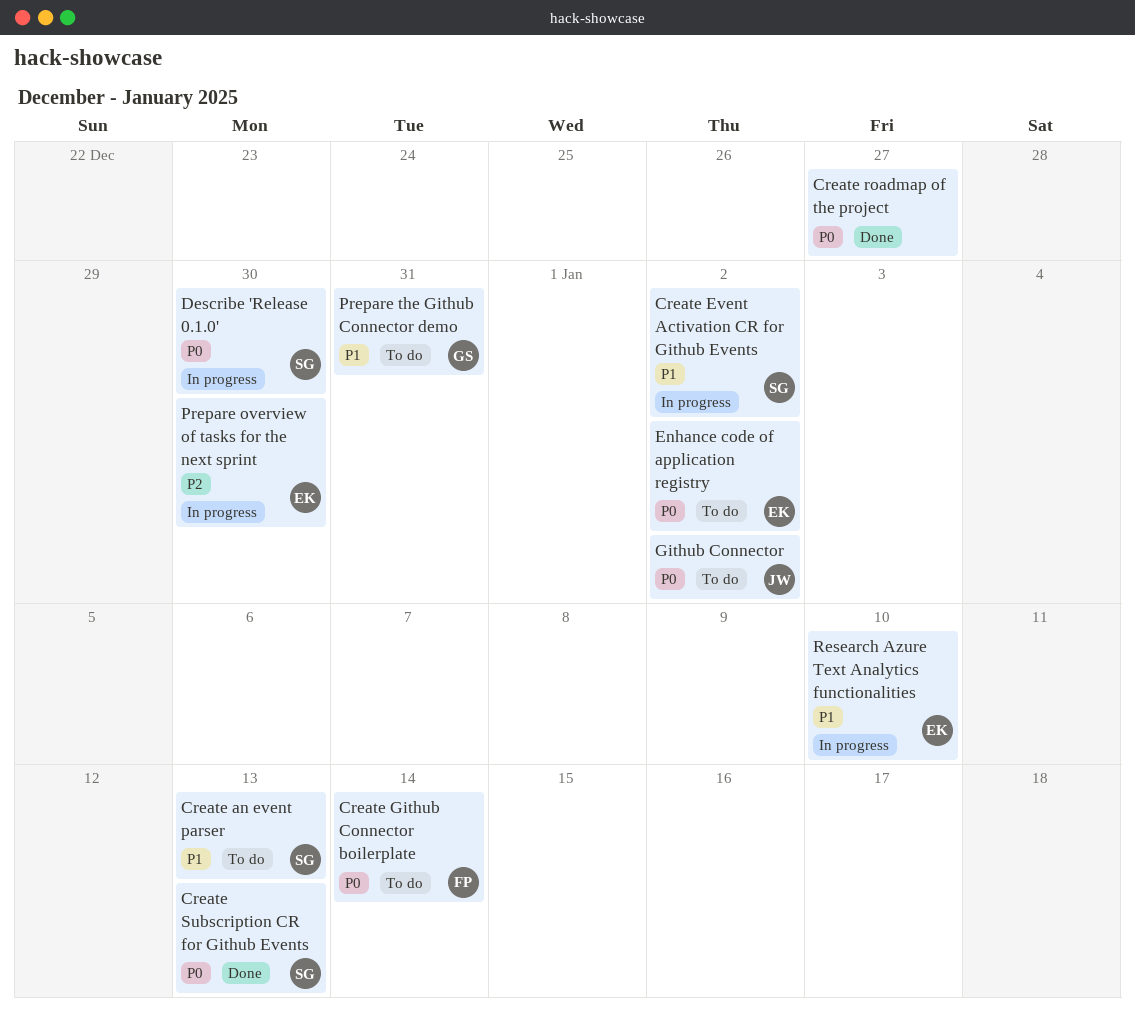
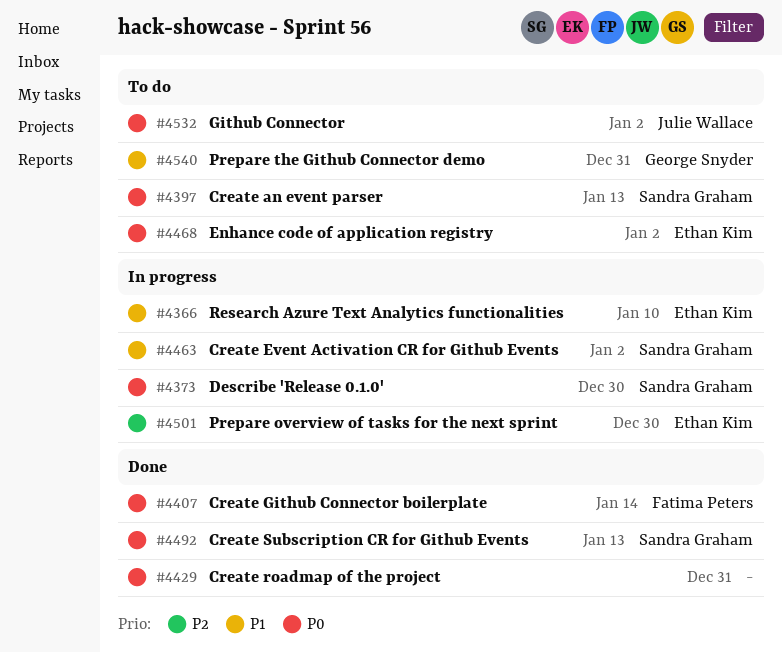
Create an event parser, priority: P1 -> P0
Create Github Connector boilerplate, status: To do -> Done
Create roadmap of the project, due: Dec 27 -> Dec 31

